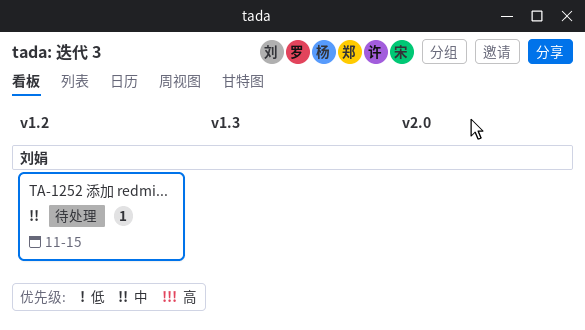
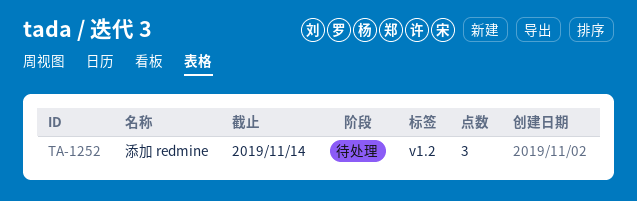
TA-1252, estimate: 1 -> 3
TA-1252, due: Nov 15 -> Nov 14

